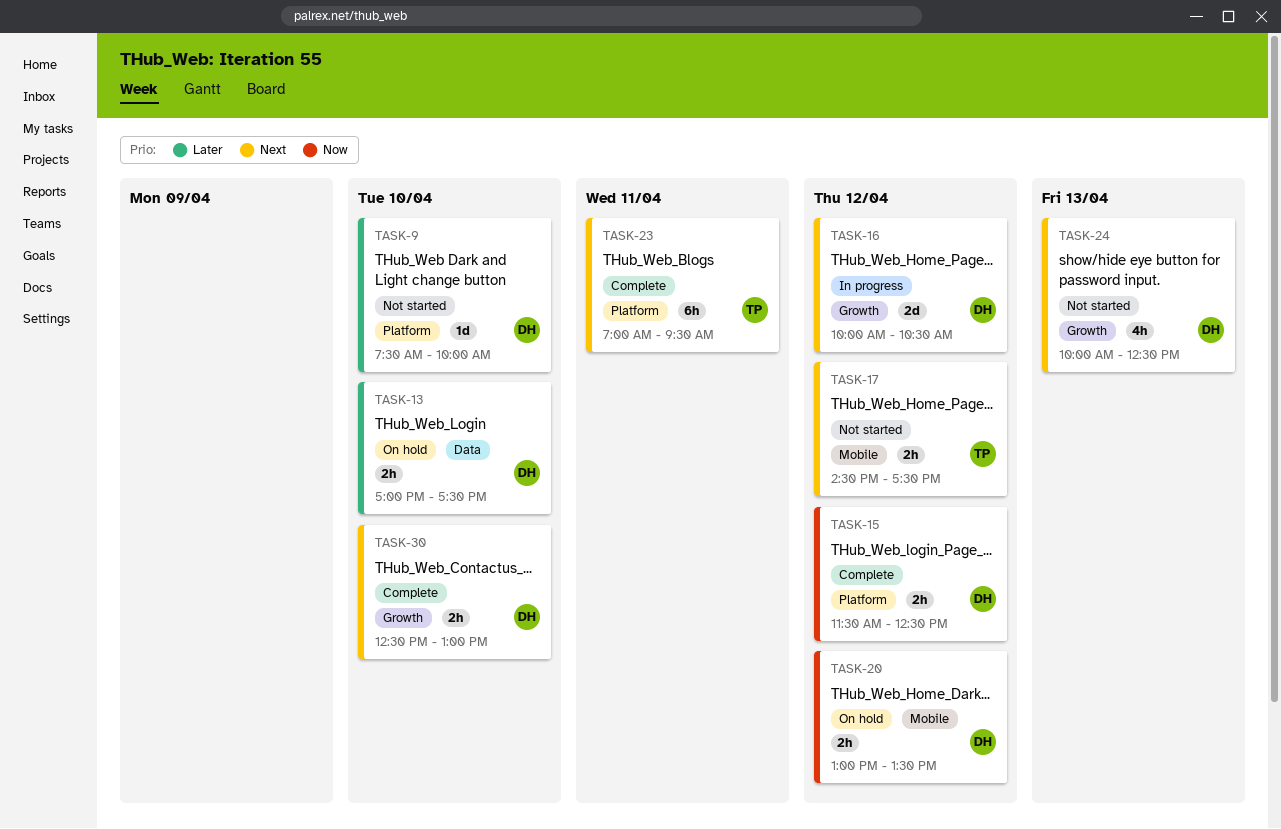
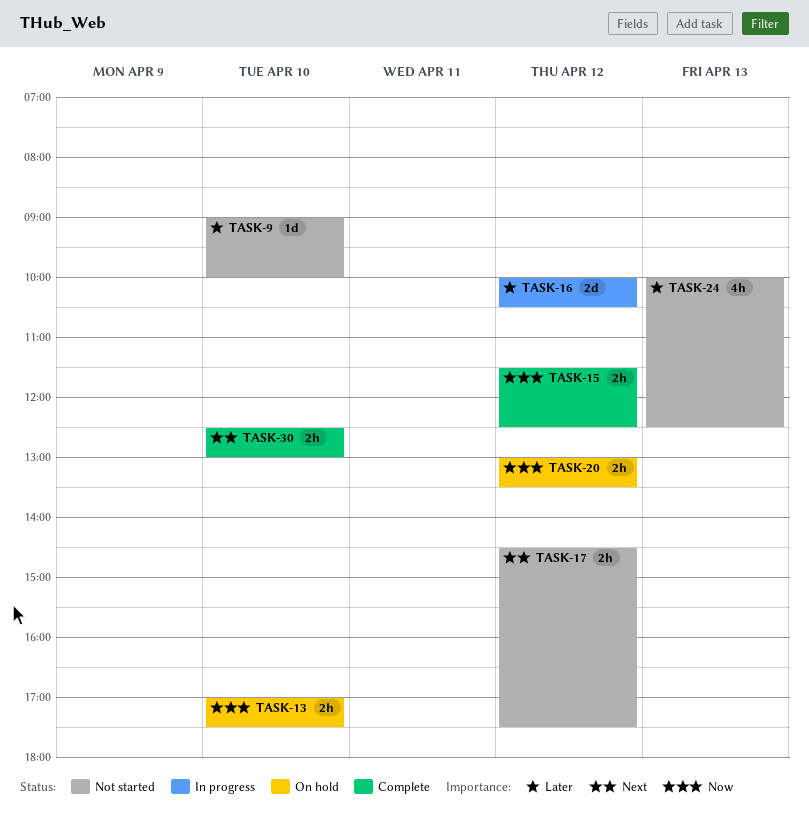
TASK-9, begins: 07:30 -> 09:00
TASK-13, priority: Later -> Now
TASK-16, priority: Next -> Later
TASK-23: present -> none
TASK-24, priority: Next -> Later

